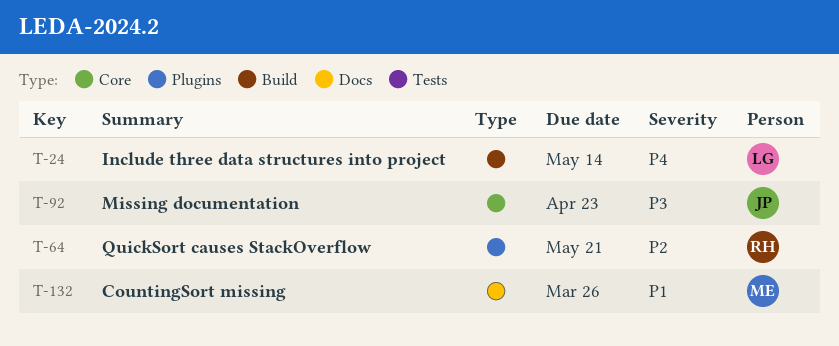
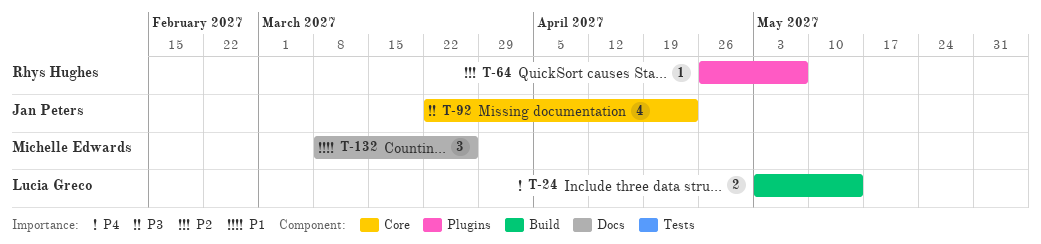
T-64, due: May 21 -> May 7

